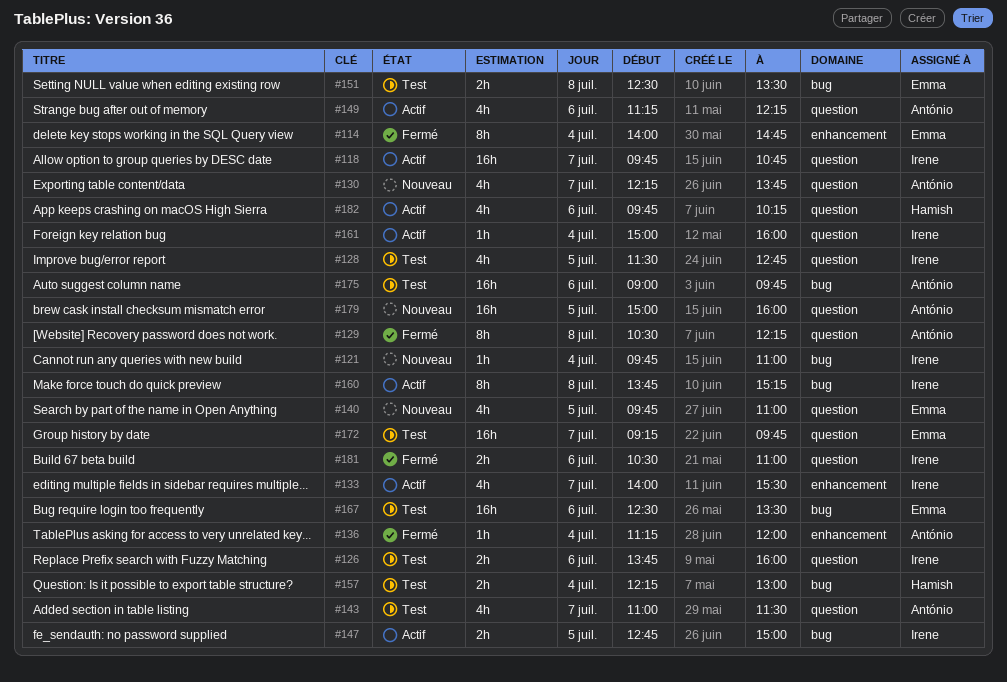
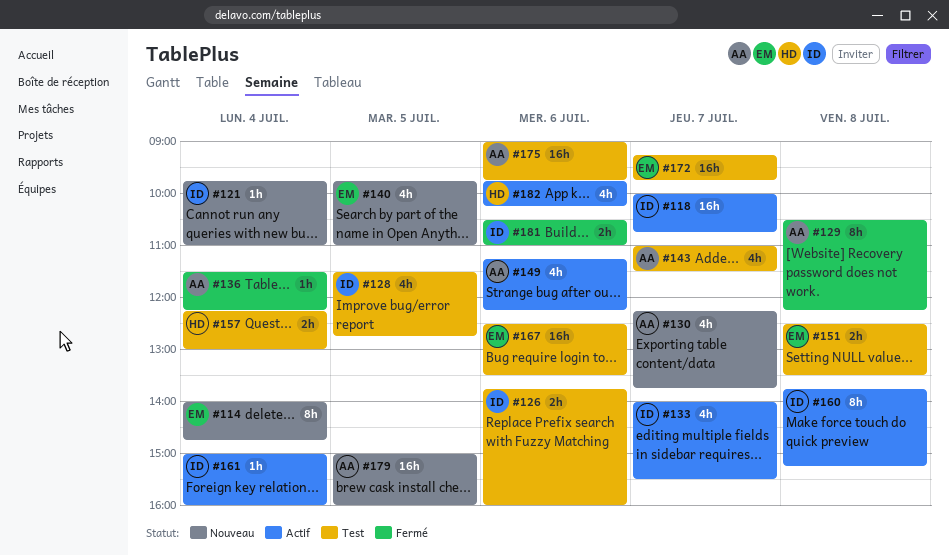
#114, status: Fermé -> Nouveau
#118, begins: 09:45 -> 10:00
#136, begins: 11:15 -> 11:30
#136, ends: 12:00 -> 12:15
#147: present -> none

